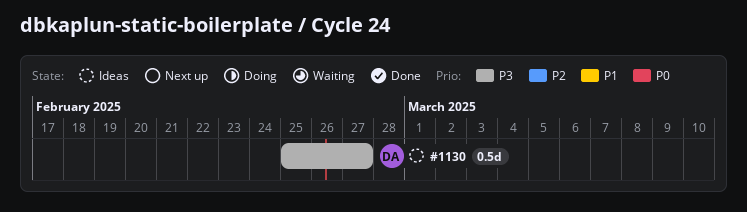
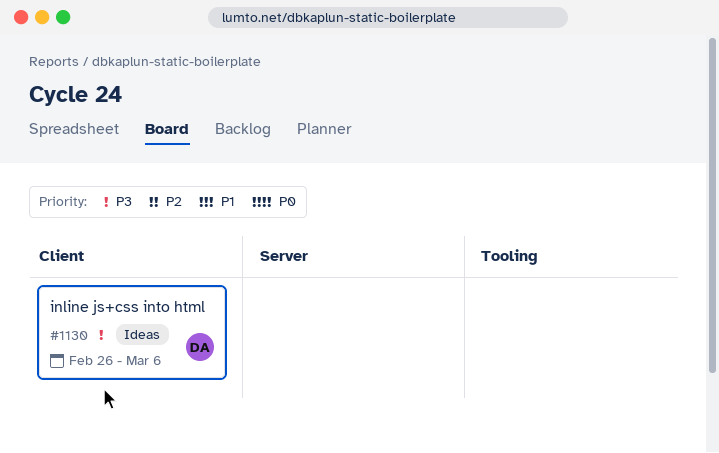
#1130, start: Feb 25 -> Feb 26
#1130, due: Feb 27 -> Mar 6

